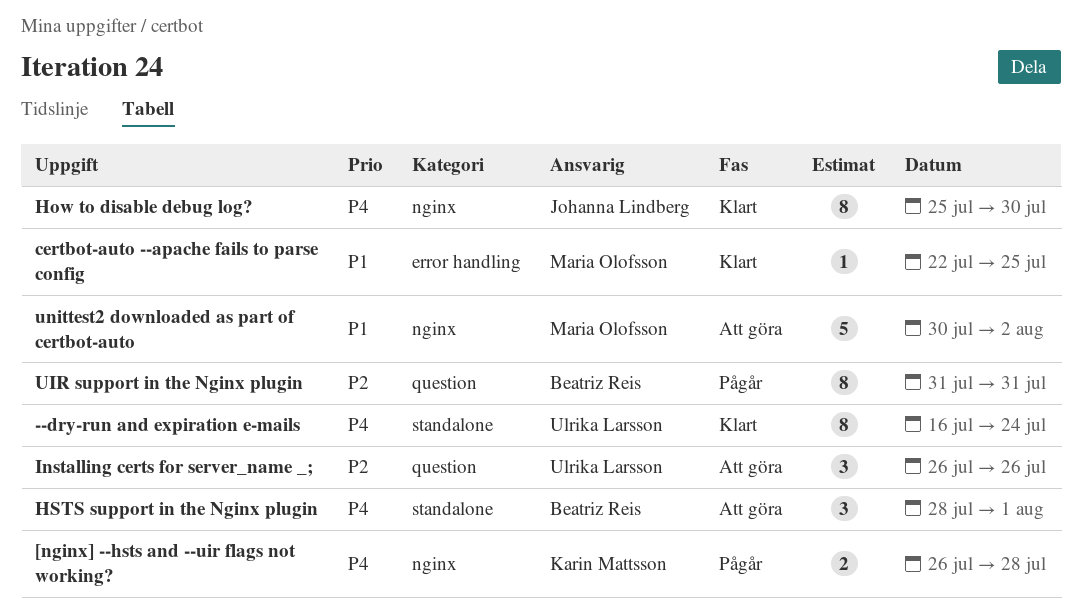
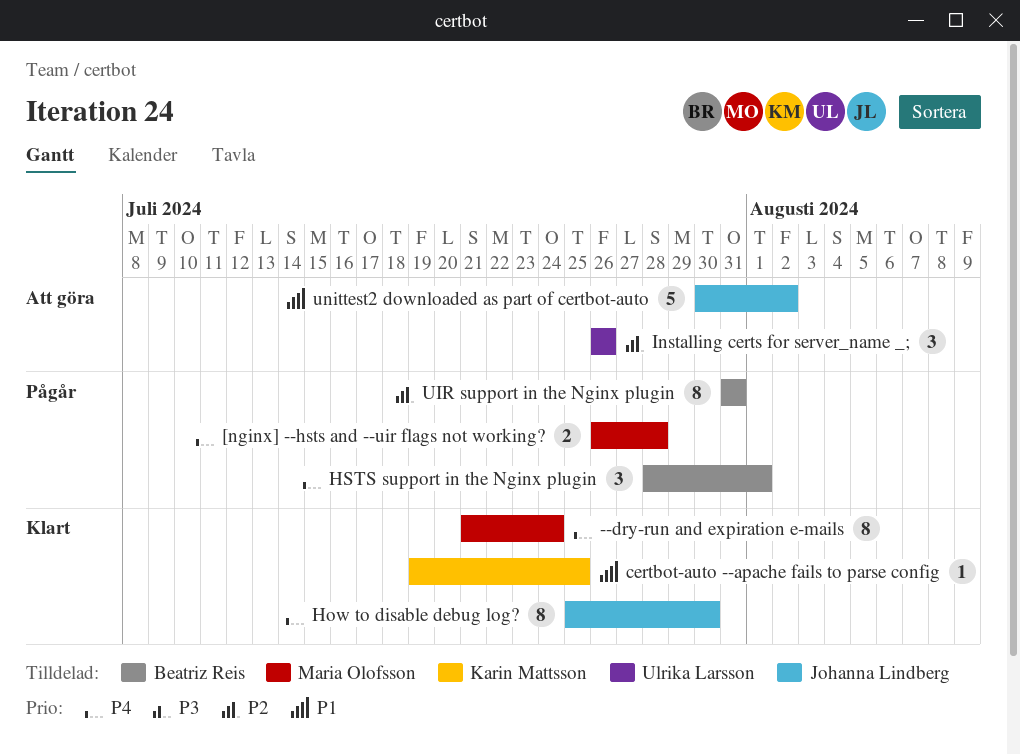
--dry-run and expiration e-mails, owner: Ulrika Larsson -> Maria Olofsson
--dry-run and expiration e-mails, start: Jul 16 -> Jul 21
[nginx] --hsts and --uir flags not working?, owner: Karin Mattsson -> Maria Olofsson
certbot-auto --apache fails to parse config, owner: Maria Olofsson -> Karin Mattsson
certbot-auto --apache fails to parse config, start: Jul 22 -> Jul 19
HSTS support in the Nginx plugin, status: Att göra -> Pågår
unittest2 downloaded as part of certbot-auto, owner: Maria Olofsson -> Johanna Lindberg

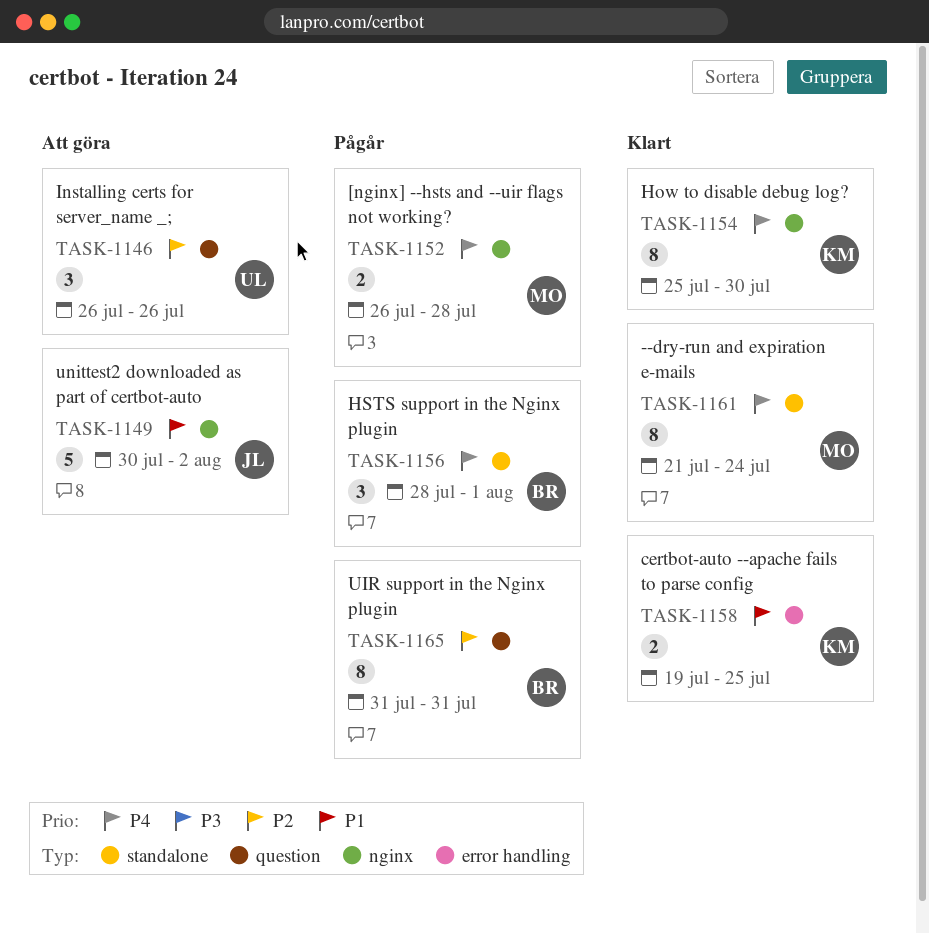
certbot-auto --apache fails to parse config, estimate: 1 -> 2
How to disable debug log?, owner: Johanna Lindberg -> Karin Mattsson

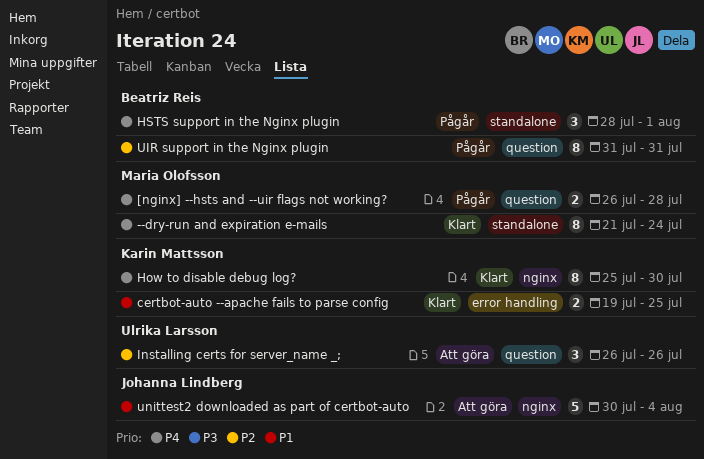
[nginx] --hsts and --uir flags not working?, label: nginx -> question
unittest2 downloaded as part of certbot-auto, due: Aug 2 -> Aug 4

